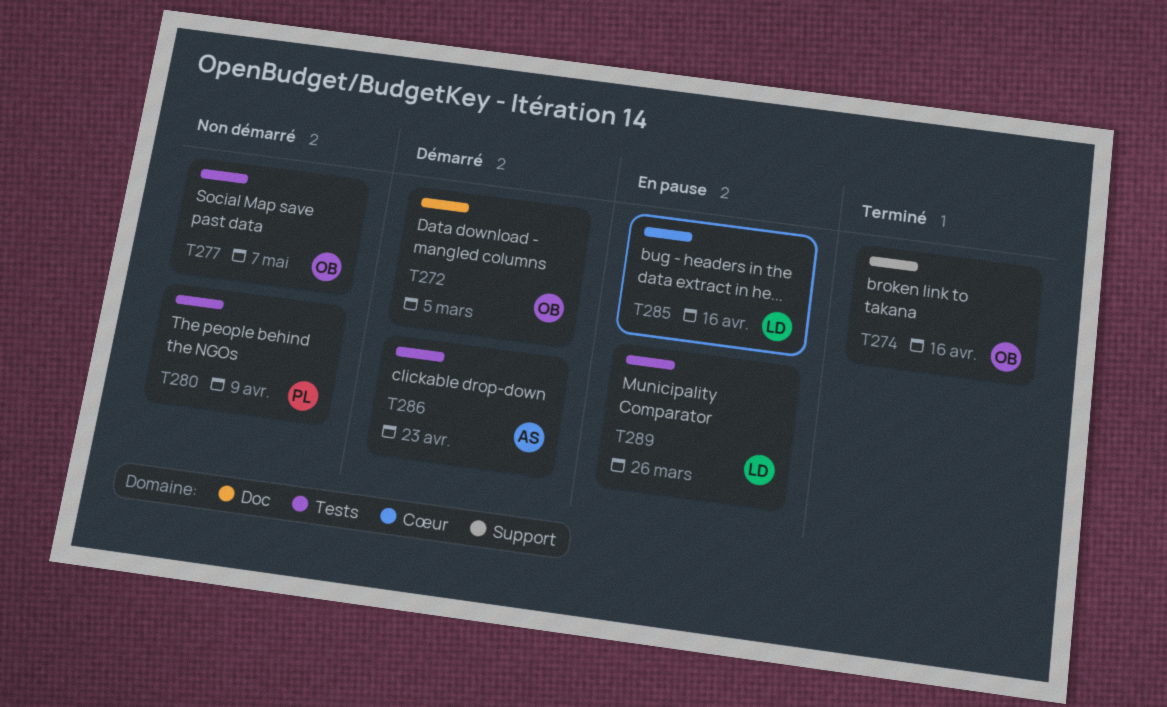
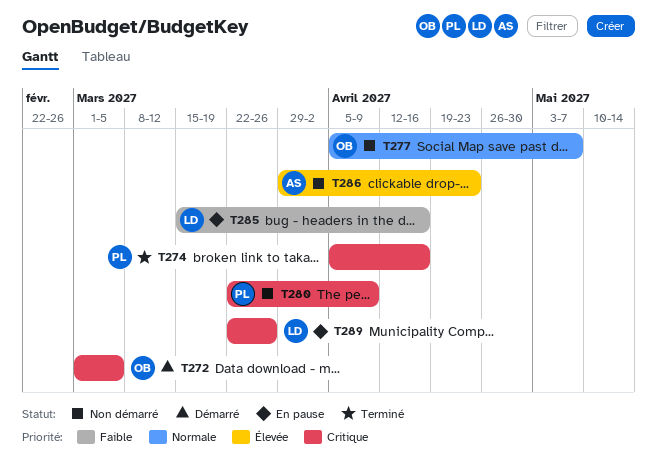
T274, owner: OB -> PL
T286, status: Démarré -> Non démarré

